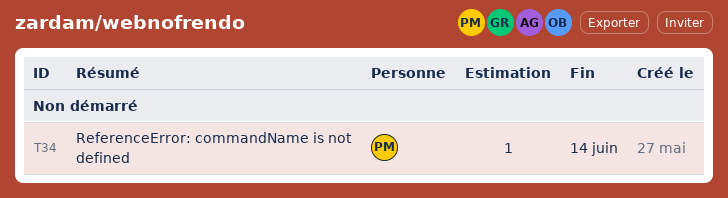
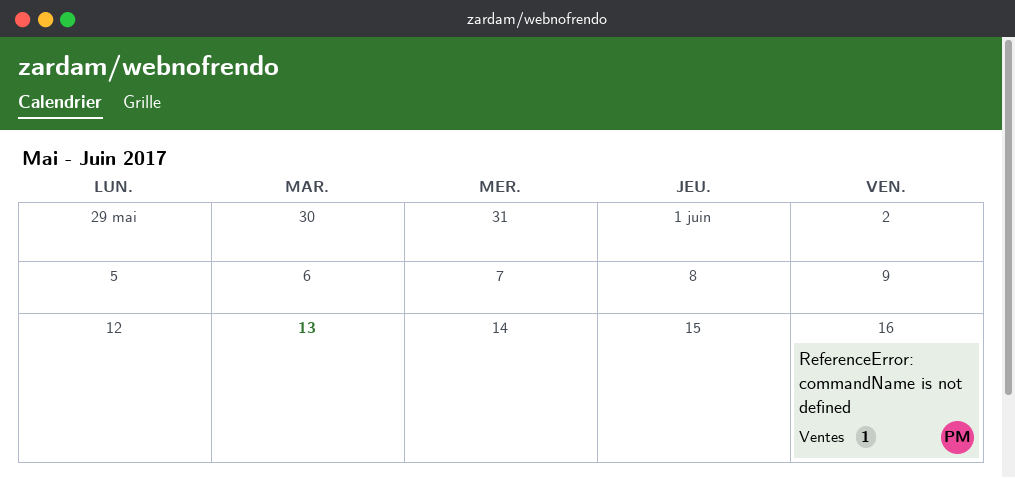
ReferenceError: commandName is not defined, due: Jun 14 -> Jun 16

